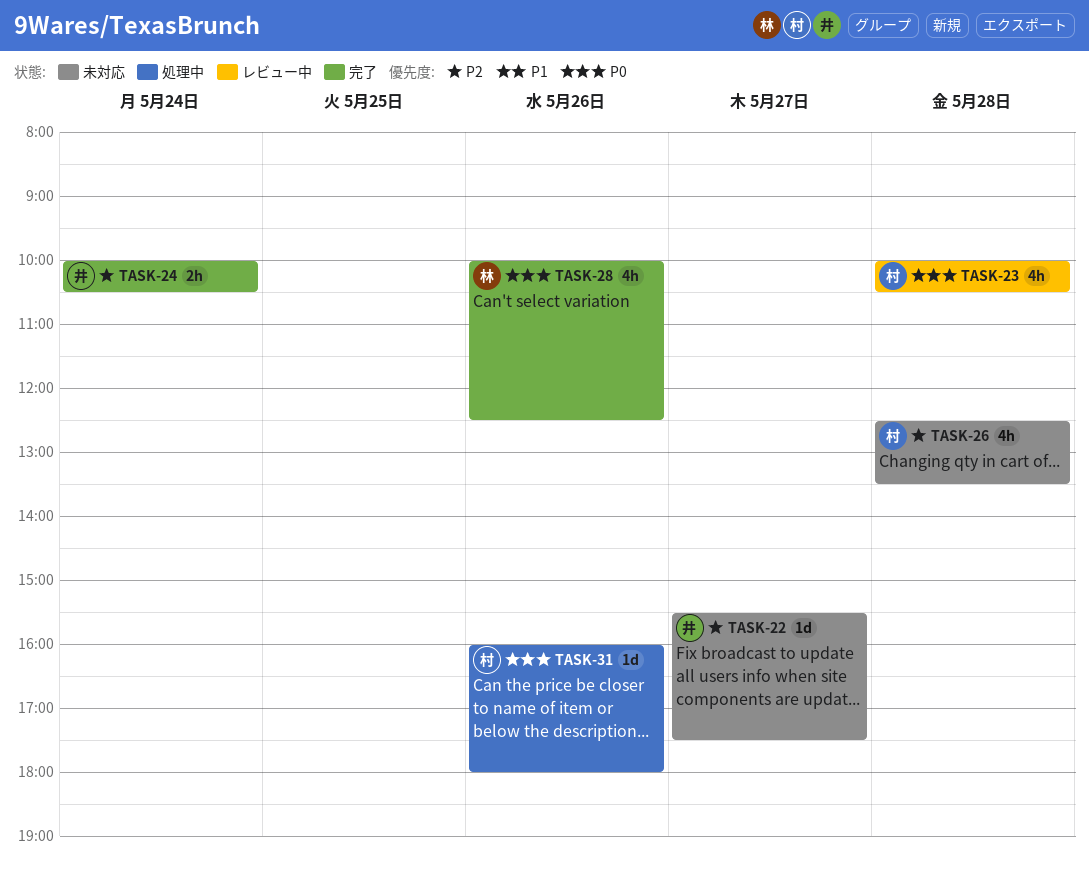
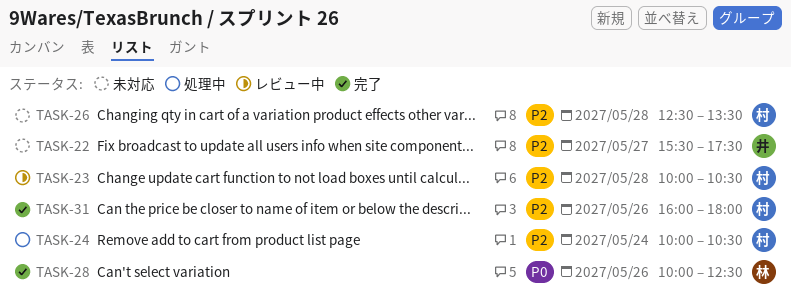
TASK-23, priority: P0 -> P2
TASK-24, status: 完了 -> 処理中
TASK-24, owner: 井 -> 村
TASK-31, status: 処理中 -> 完了
TASK-31, priority: P0 -> P2

